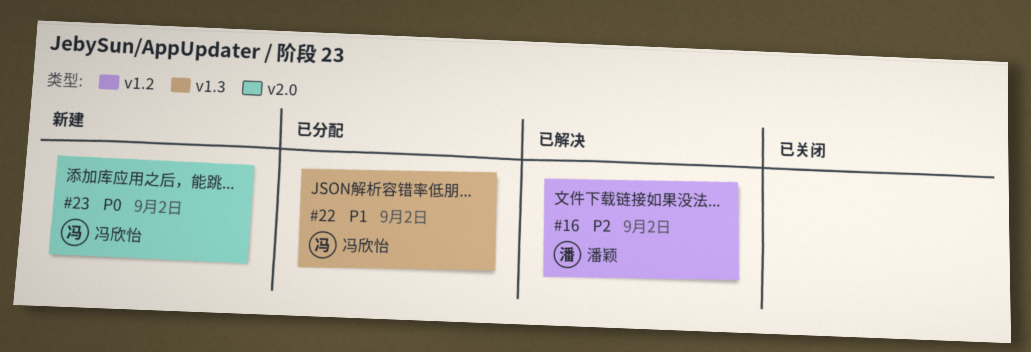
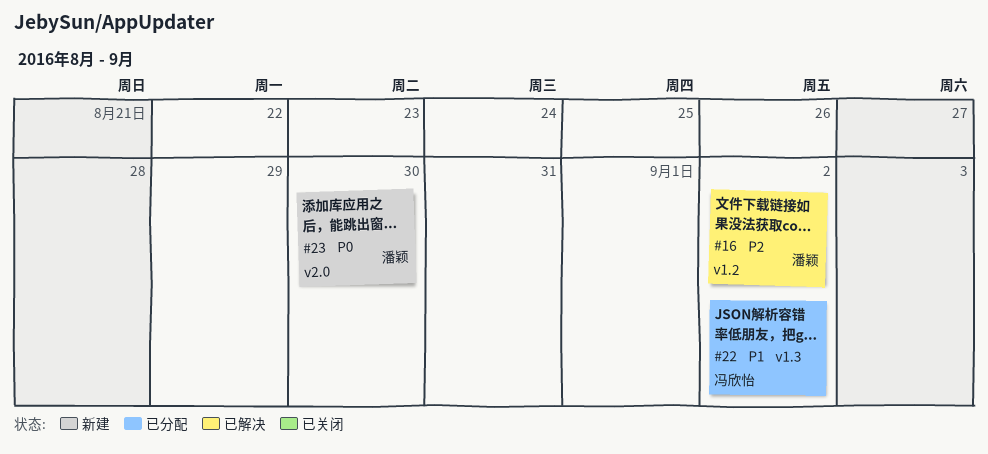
#23, owner: 冯欣怡 -> 潘颖
#23, due: Sep 2 -> Aug 30

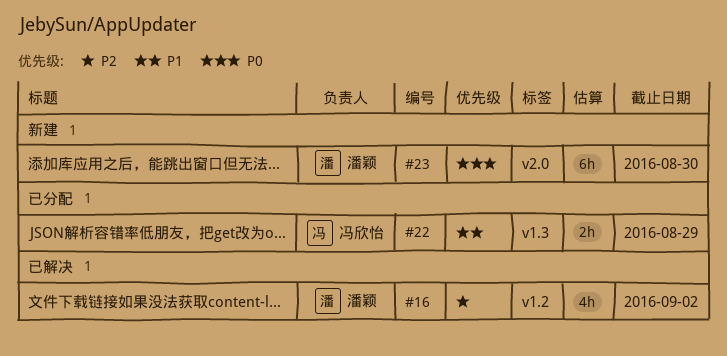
#22, due: Sep 2 -> Aug 29

